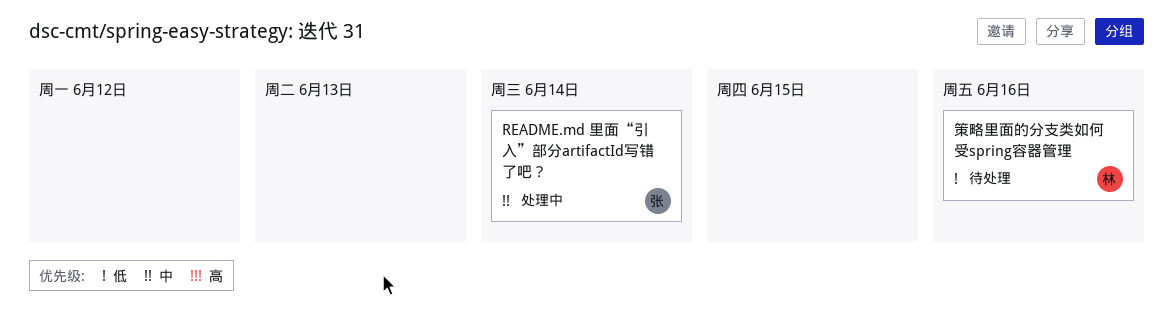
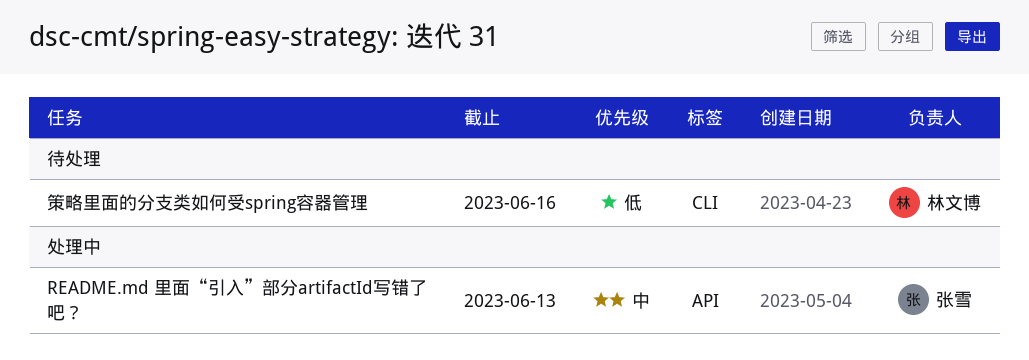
README.md 里面“引入”部分artifactId写错了吧？, due: Jun 14 -> Jun 13

